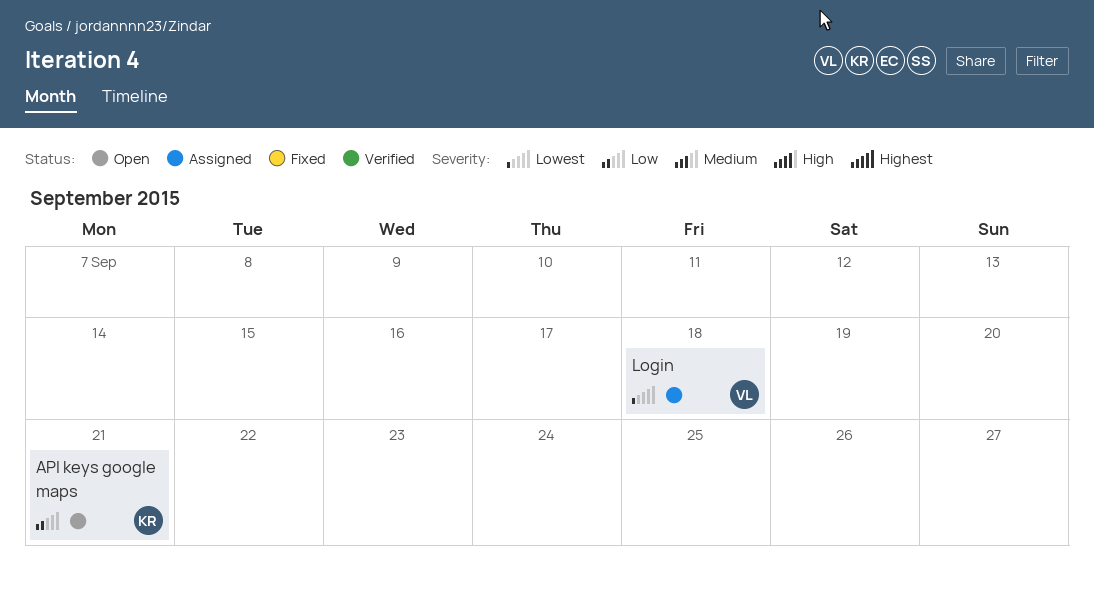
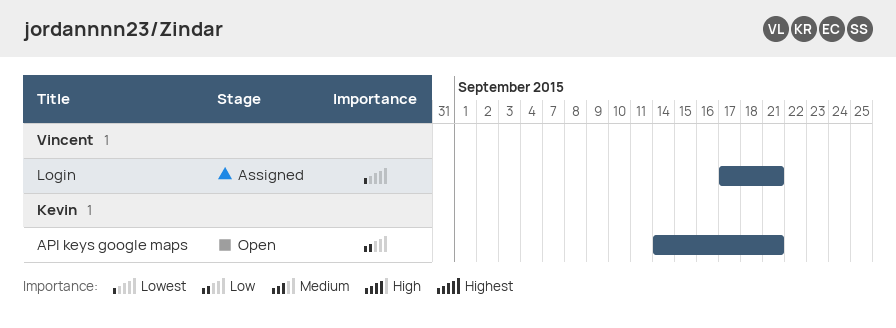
Login, due: Sep 18 -> Sep 21

